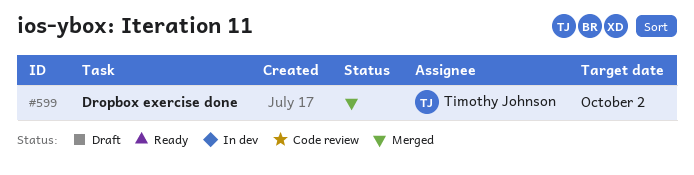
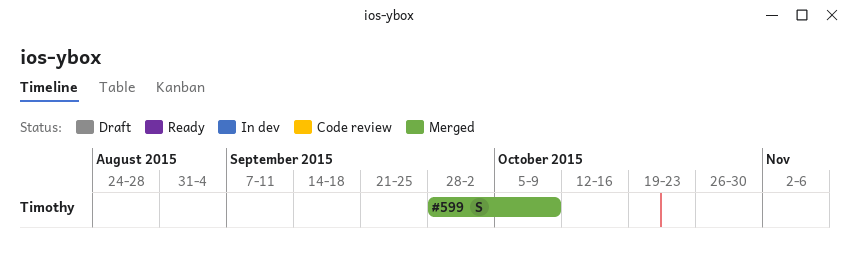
#599, due: Oct 2 -> Oct 9

